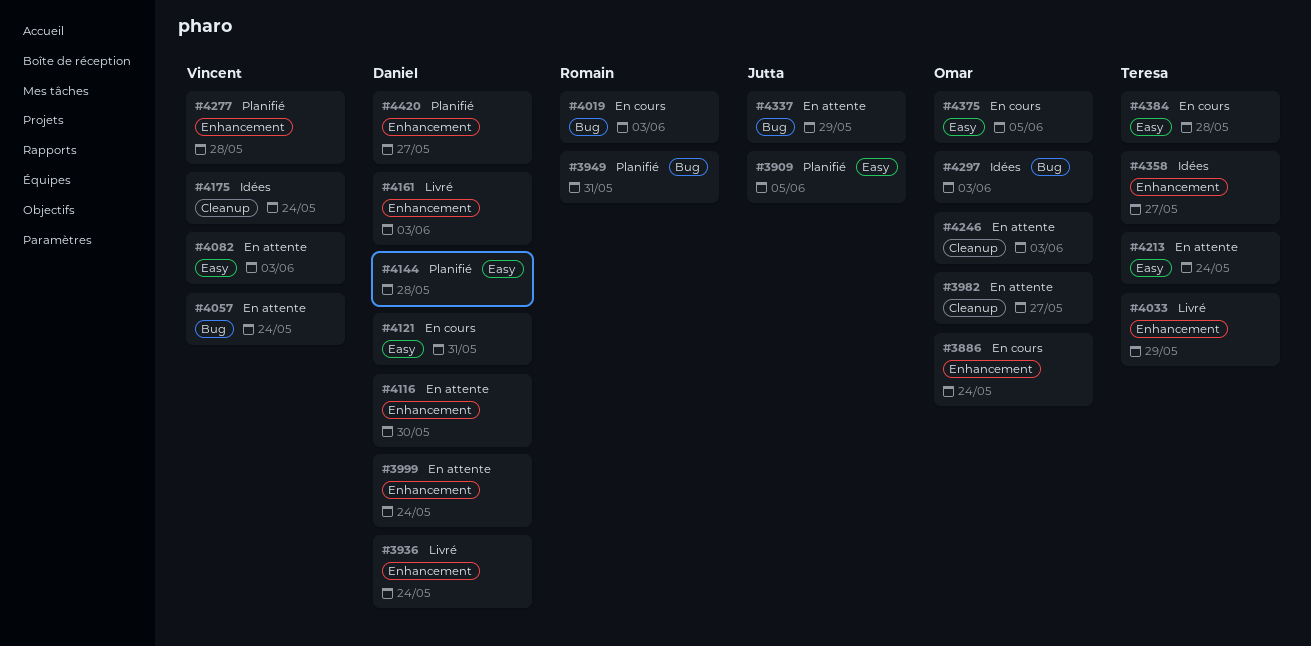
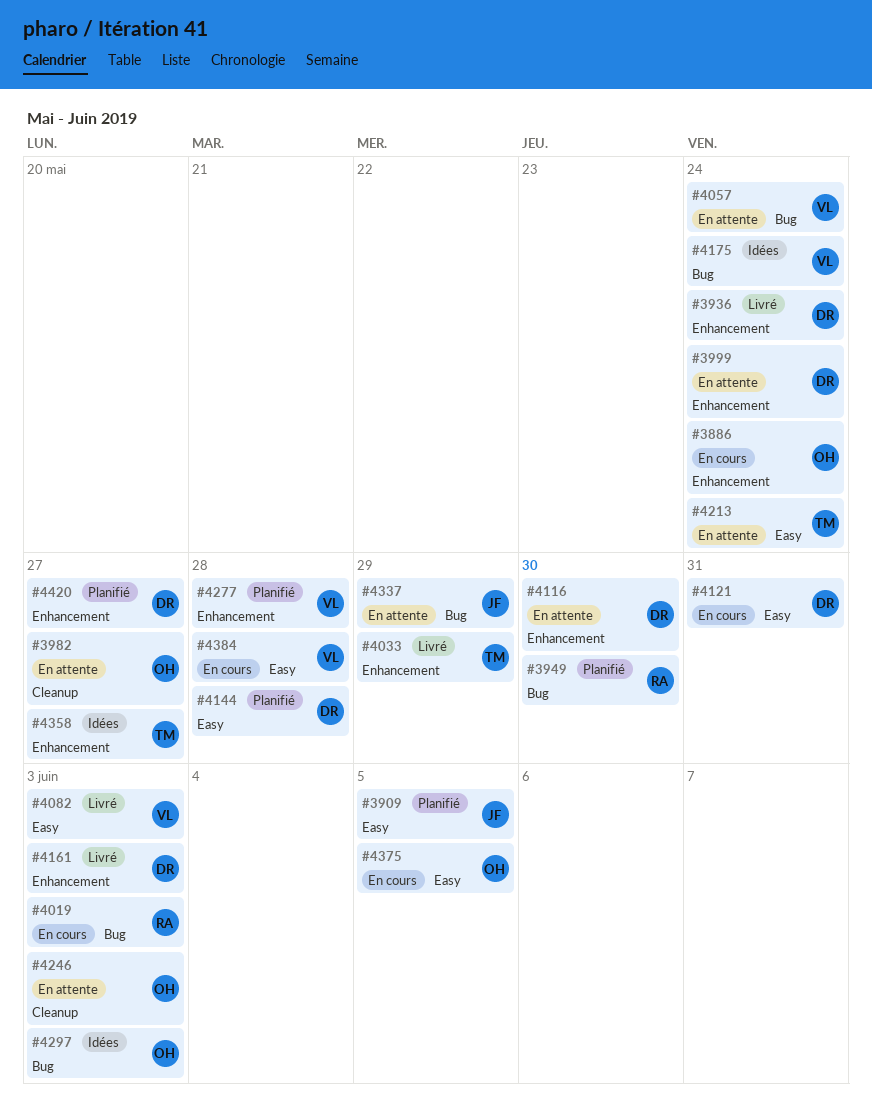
#3949, due: May 31 -> May 30
#4082, status: En attente -> Livré
#4175, label: Cleanup -> Bug
#4384, owner: Teresa -> Vincent

